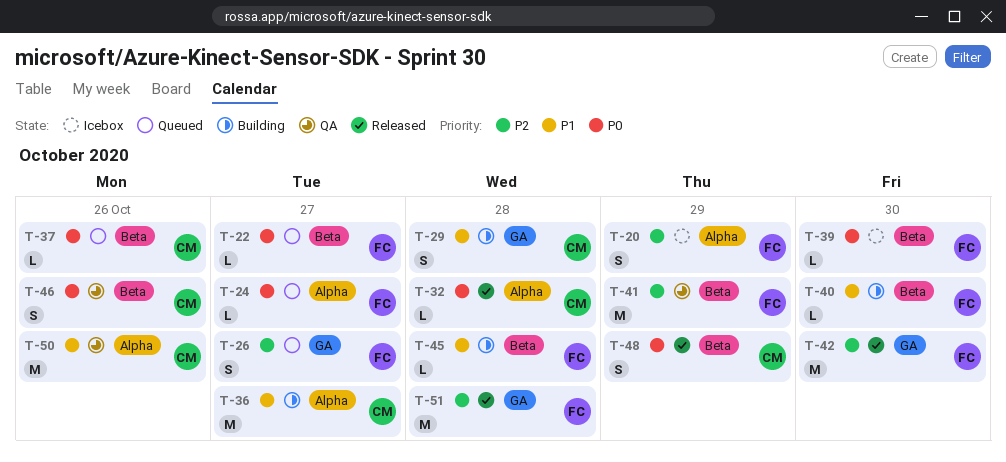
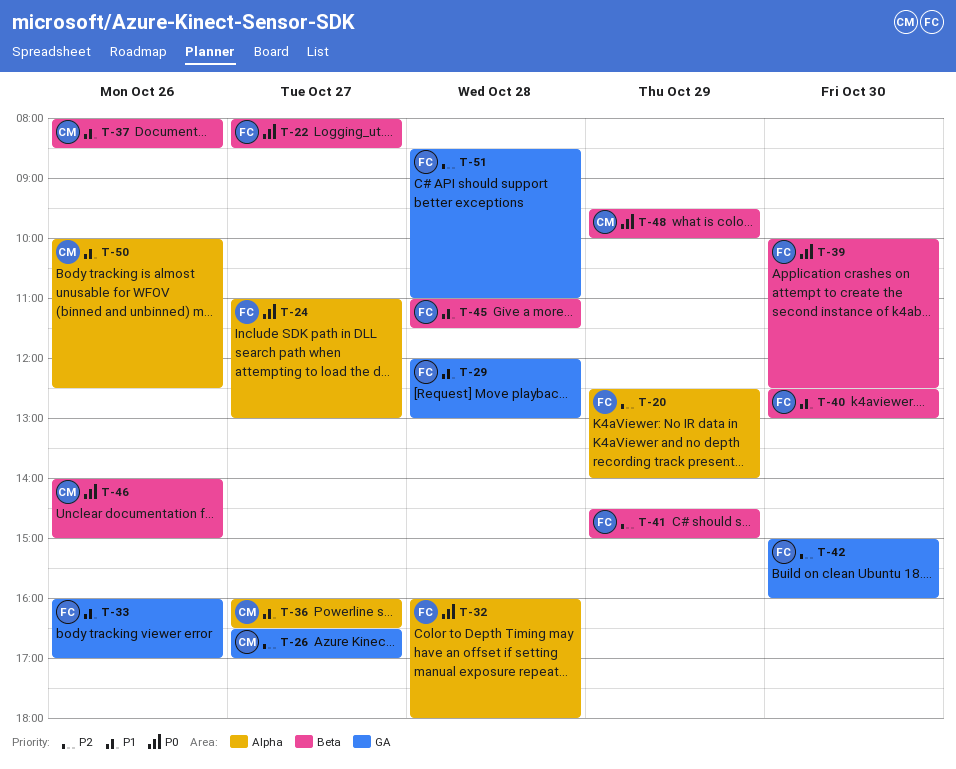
T-26, owner: FC -> CM
T-29, owner: CM -> FC
T-32, owner: CM -> FC
T-33: none -> present
T-37, priority: P0 -> P1

